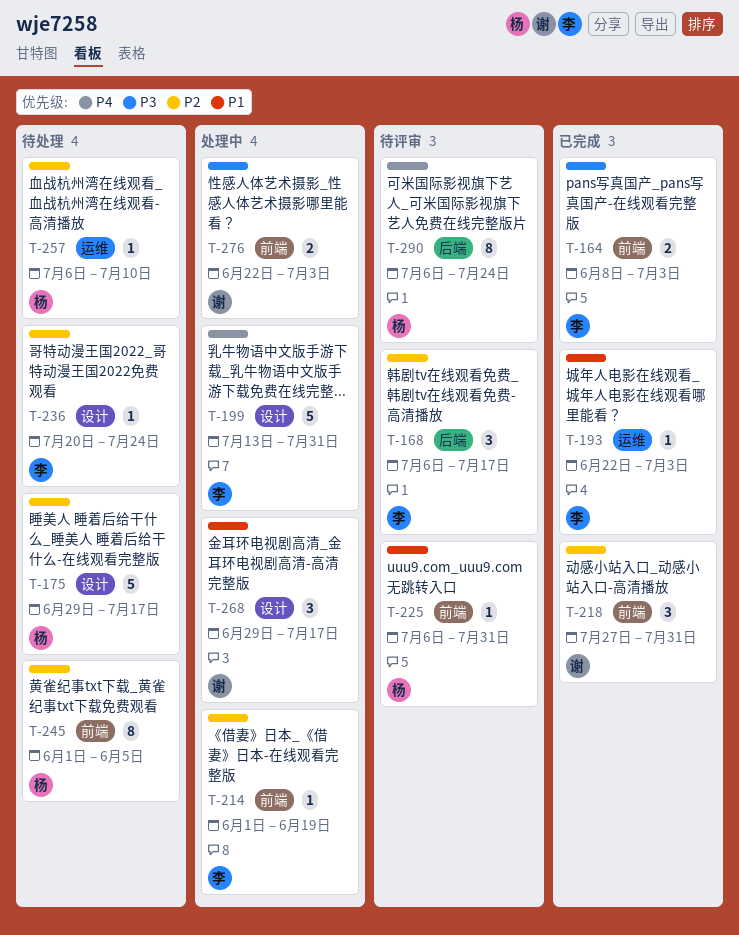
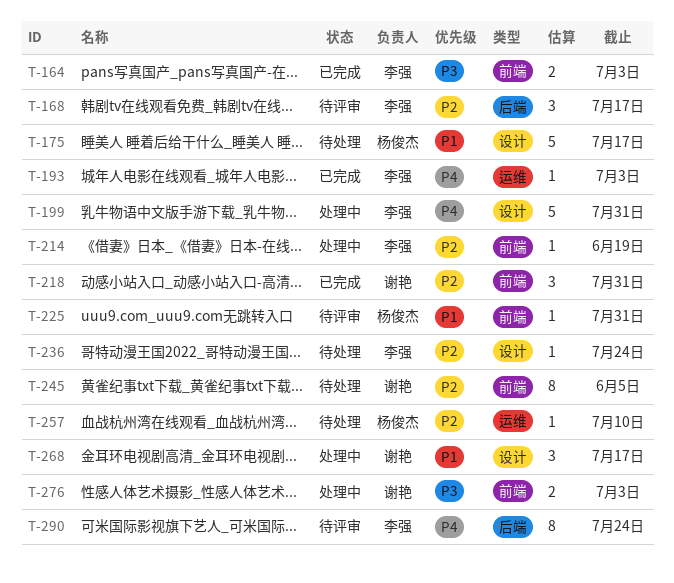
T-175, priority: P2 -> P1
T-193, priority: P1 -> P4
T-245, owner: 杨俊杰 -> 谢艳
T-290, owner: 杨俊杰 -> 李强

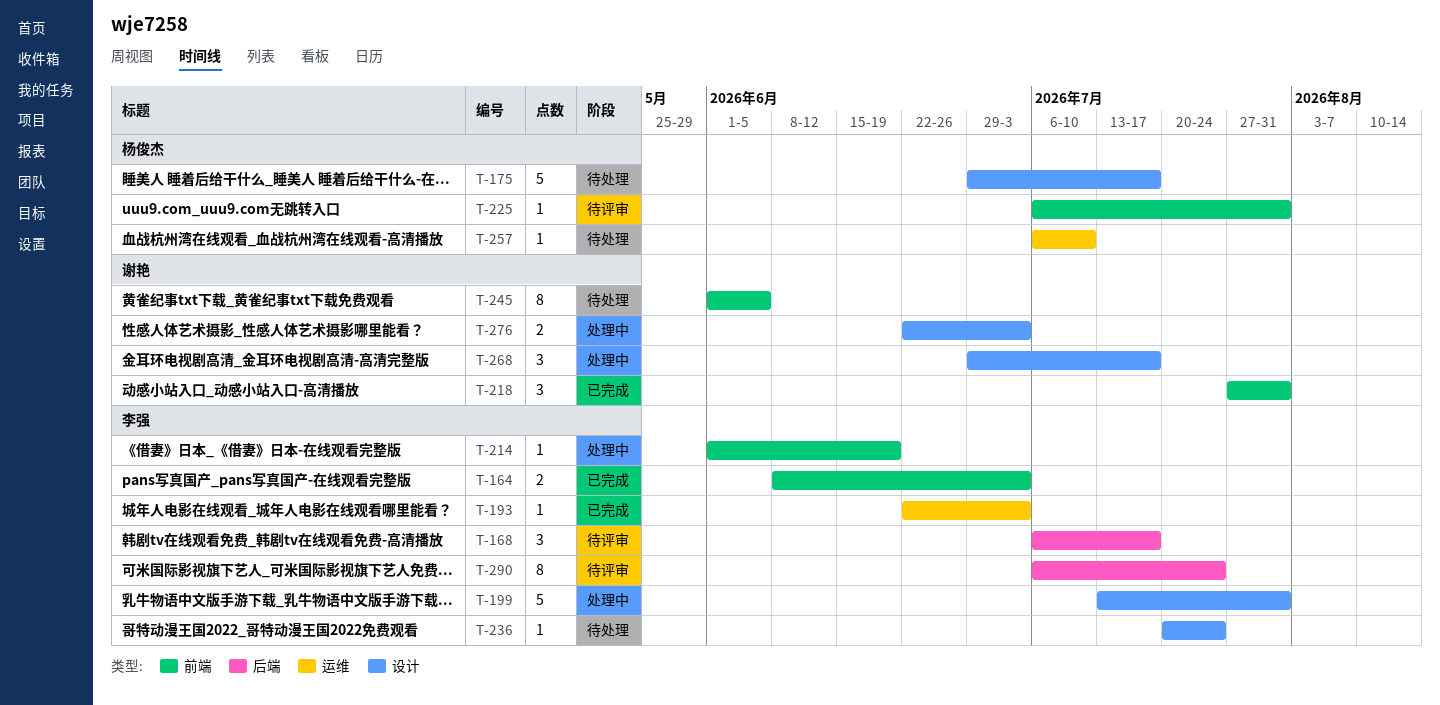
T-276, label: 前端 -> 设计

